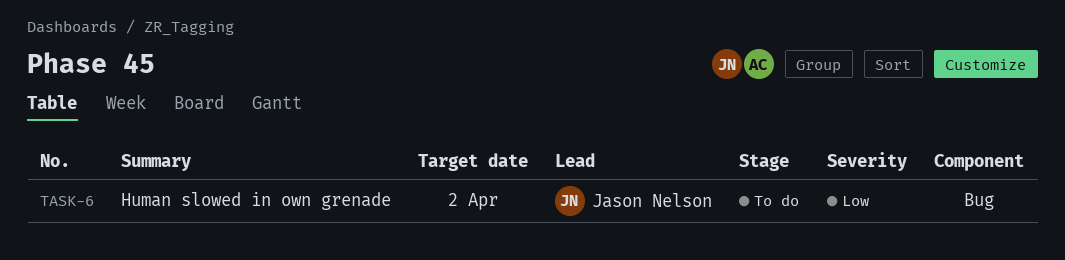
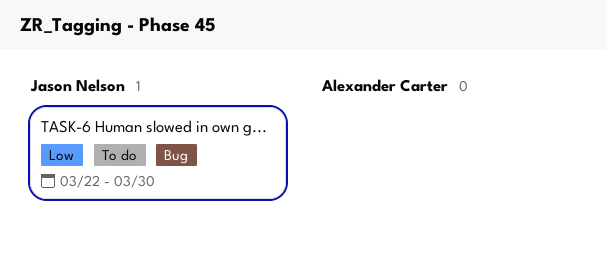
TASK-6, due: Apr 2 -> Mar 30

